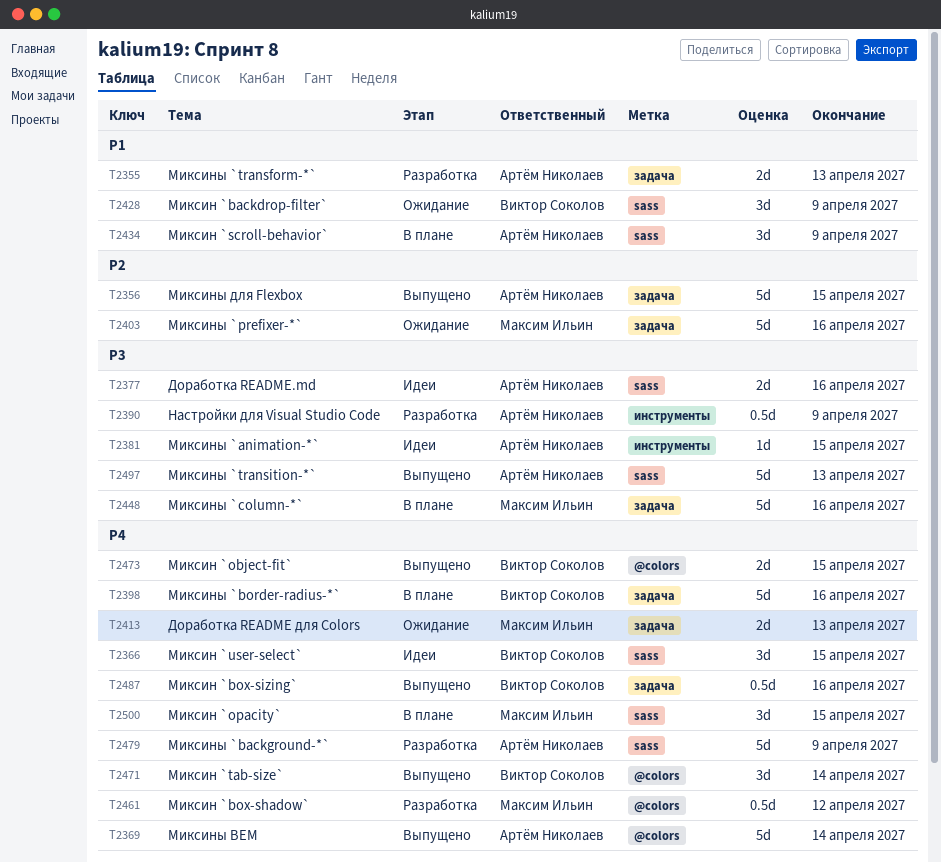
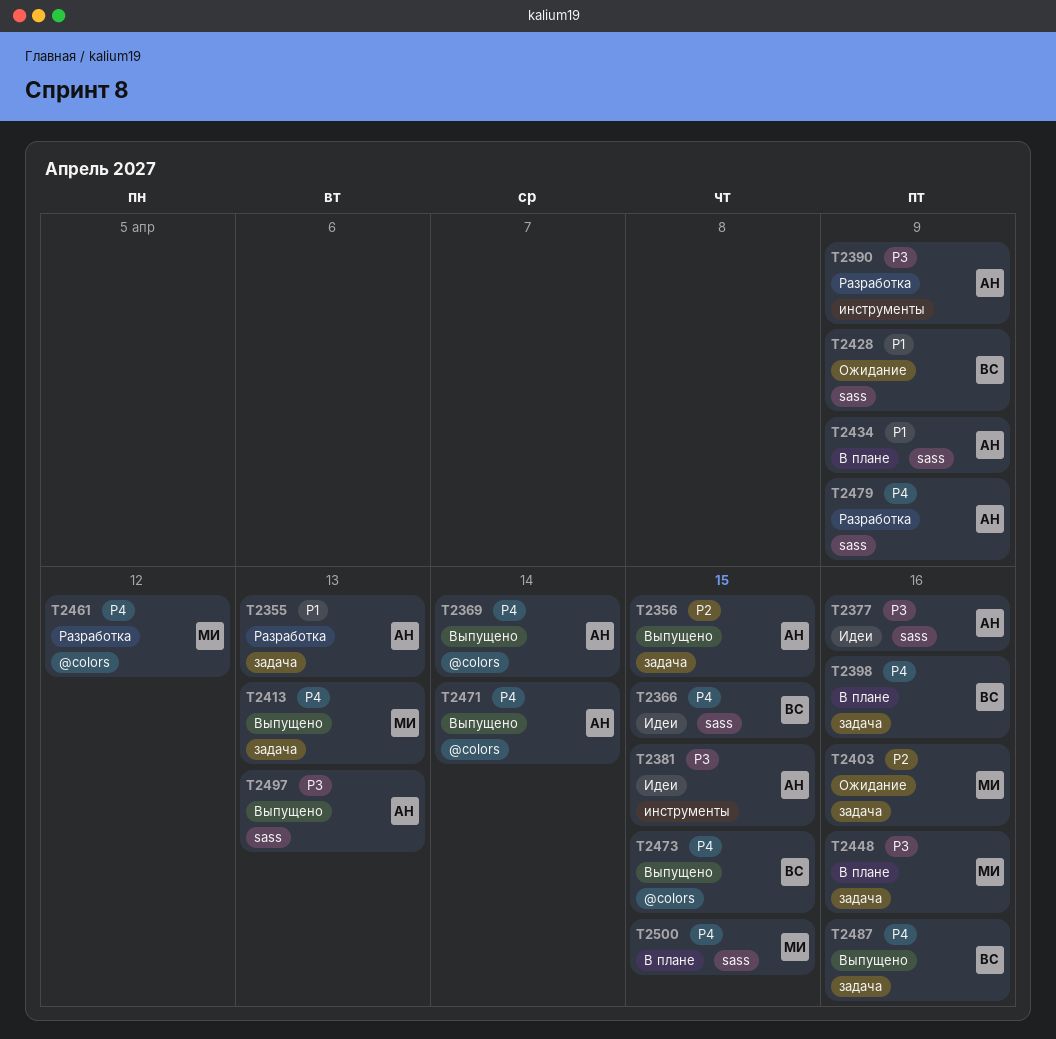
T2413, status: Ожидание -> Выпущено
T2471, owner: Виктор Соколов -> Артём Николаев

